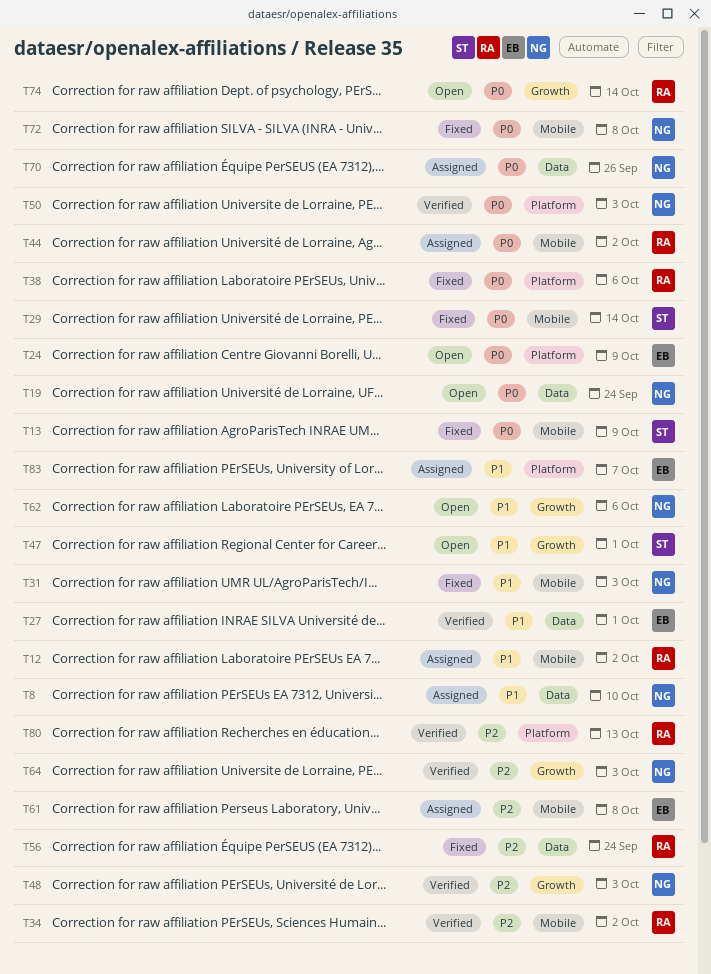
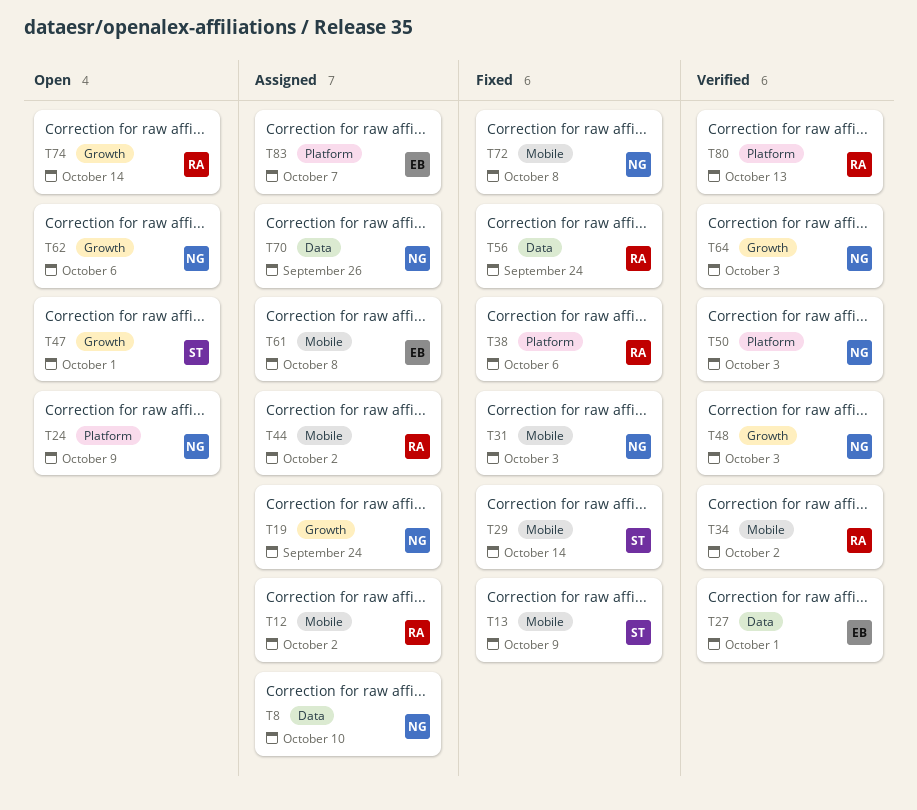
T19, status: Open -> Assigned
T19, label: Data -> Growth
T24, owner: EB -> NG

